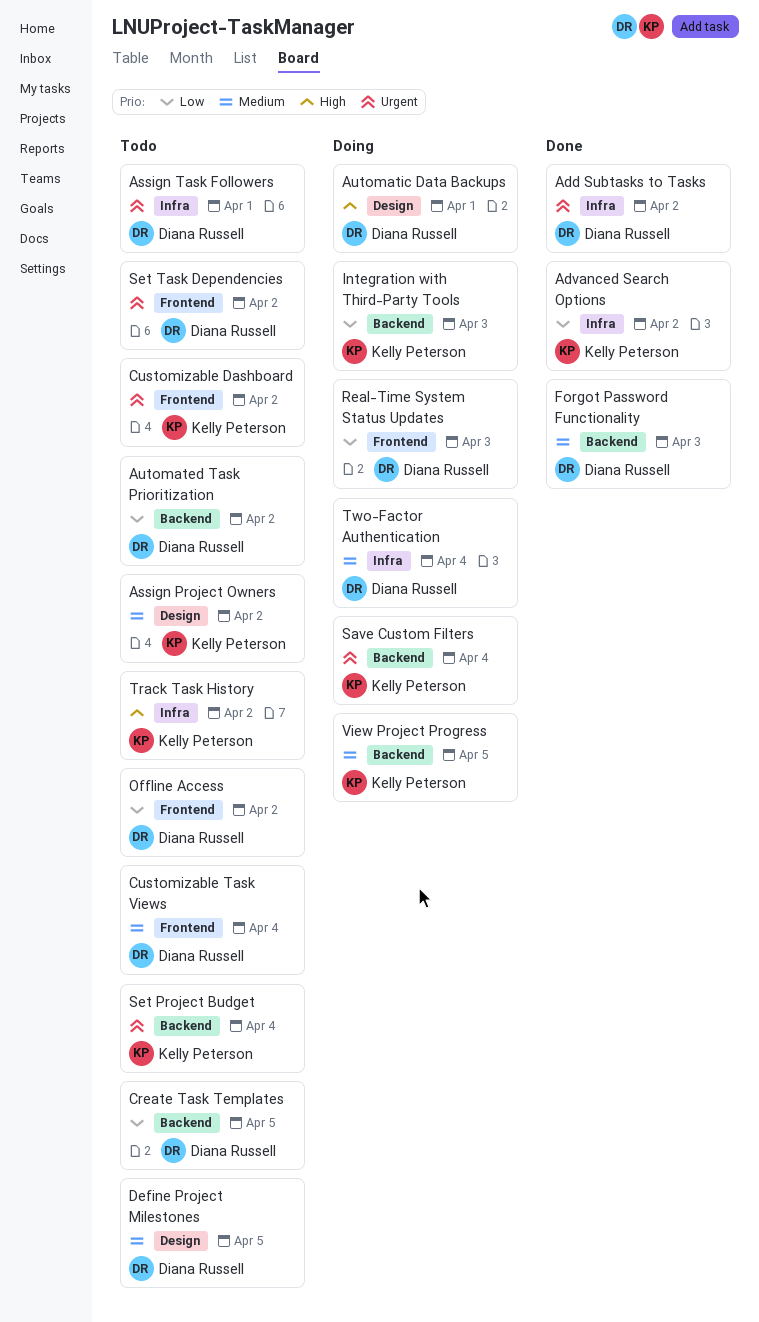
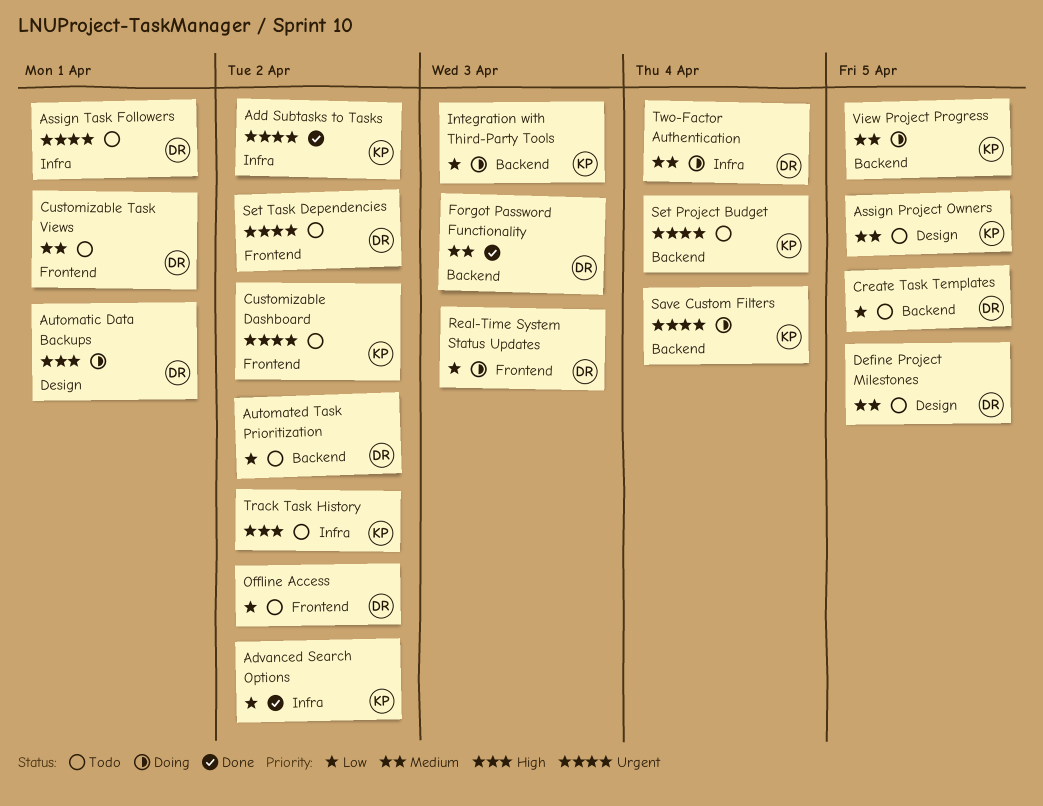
Add Subtasks to Tasks, owner: Diana Russell -> Kelly Peterson
Assign Project Owners, due: Apr 2 -> Apr 5
Customizable Task Views, due: Apr 4 -> Apr 1

